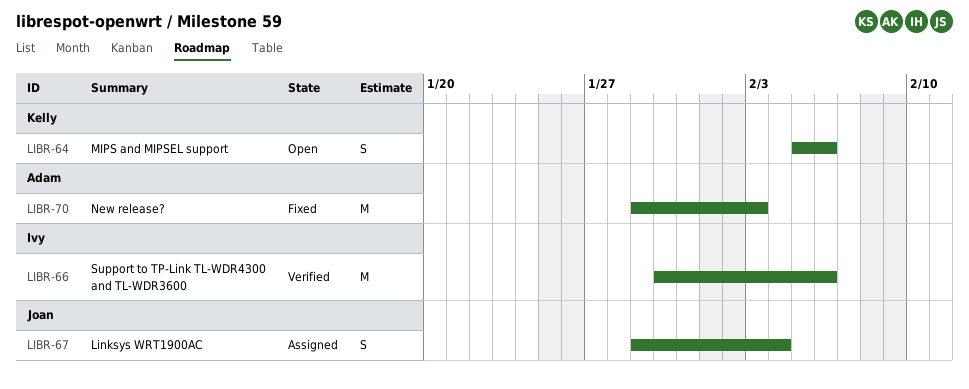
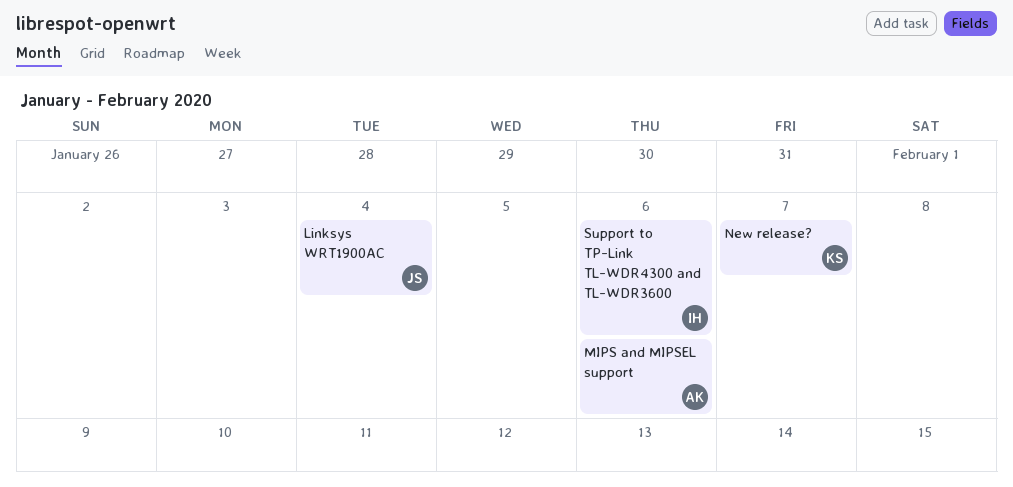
MIPS and MIPSEL support, owner: Kelly -> Adam
New release?, owner: Adam -> Kelly
New release?, due: Feb 3 -> Feb 7

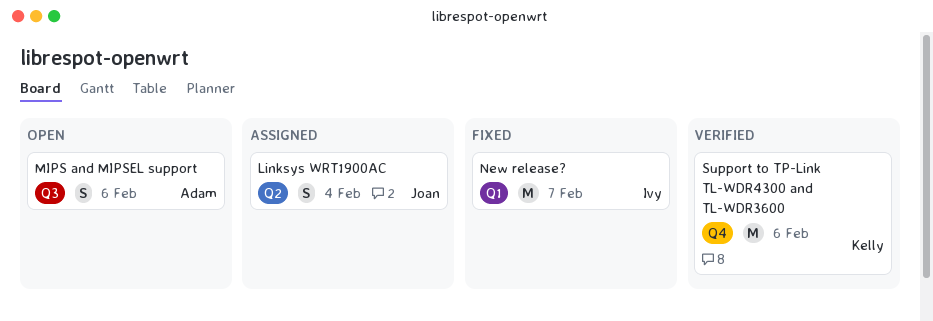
New release?, owner: Kelly -> Ivy
Support to TP-Link TL-WDR4300 and TL-WDR3600, owner: Ivy -> Kelly

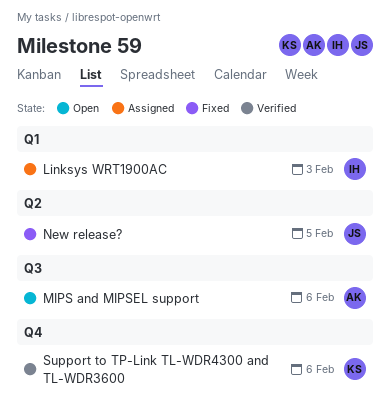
Linksys WRT1900AC, owner: Joan -> Ivy
Linksys WRT1900AC, label: Q2 -> Q1
Linksys WRT1900AC, due: Feb 4 -> Feb 3
New release?, owner: Ivy -> Joan
New release?, label: Q1 -> Q2
New release?, due: Feb 7 -> Feb 5

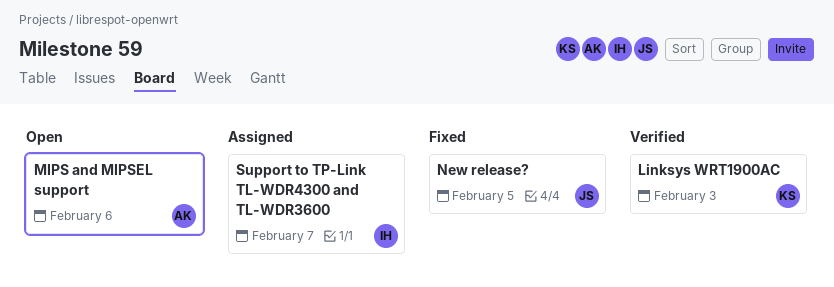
Linksys WRT1900AC, status: Assigned -> Verified
Linksys WRT1900AC, owner: IH -> KS
Support to TP-Link TL-WDR4300 and TL-WDR3600, status: Verified -> Assigned
Support to TP-Link TL-WDR4300 and TL-WDR3600, owner: KS -> IH
Support to TP-Link TL-WDR4300 and TL-WDR3600, due: Feb 6 -> Feb 7

